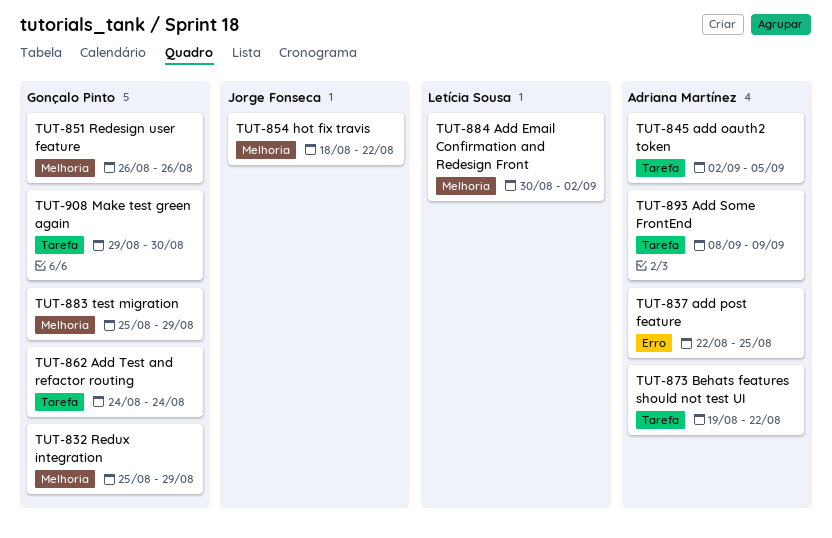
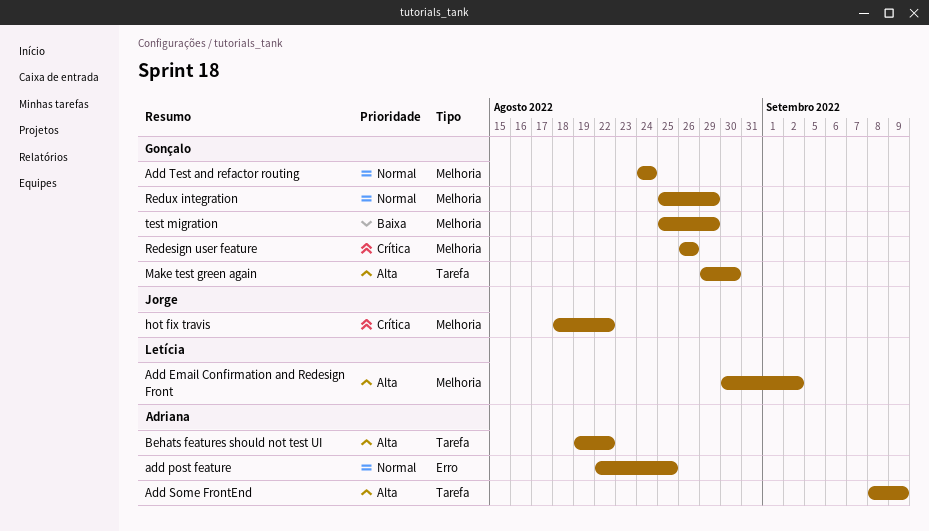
add oauth2 token: present -> none
Add Test and refactor routing, label: Tarefa -> Melhoria

